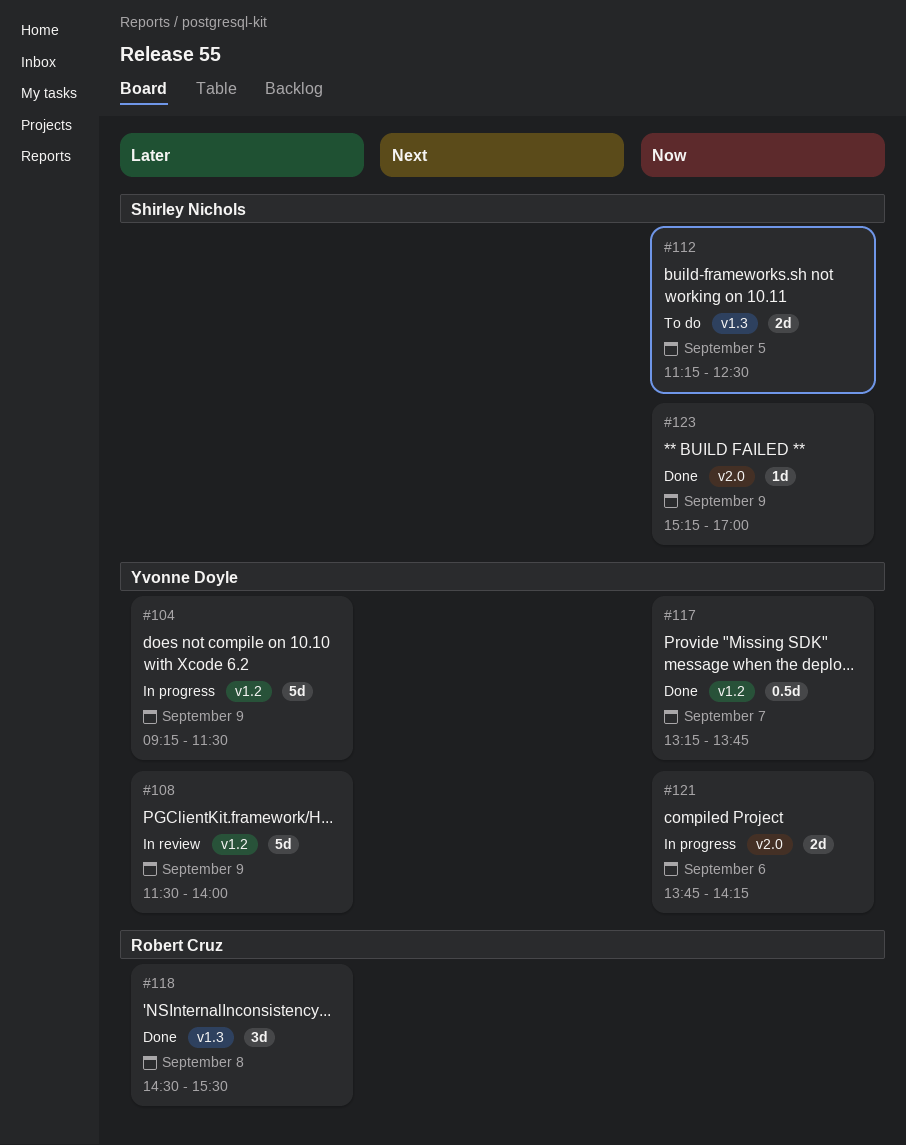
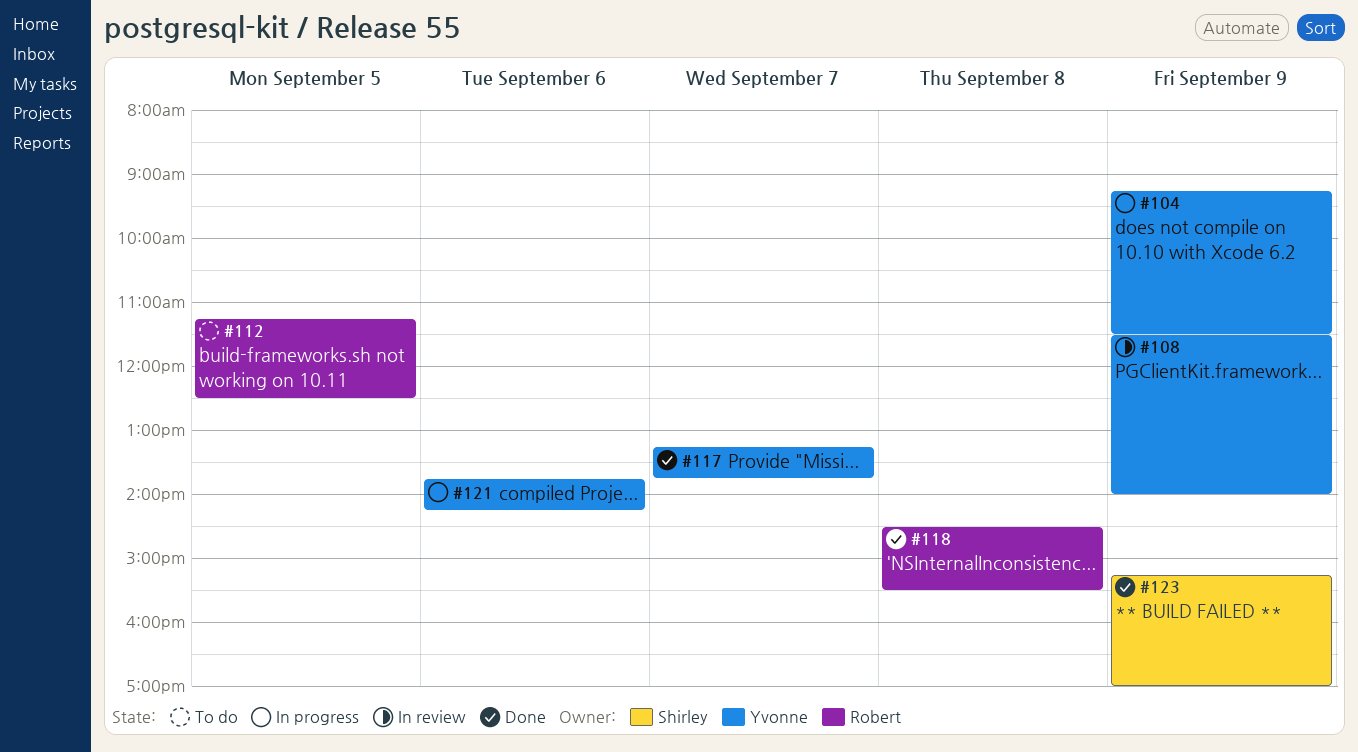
#112, owner: Shirley Nichols -> Robert Cruz

